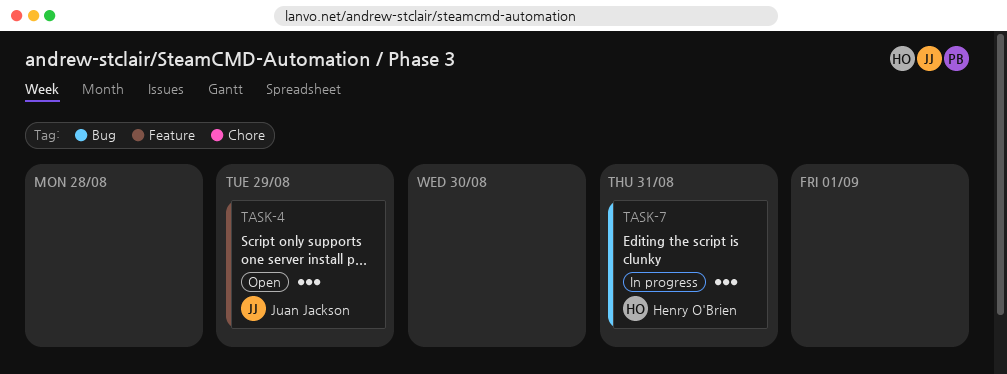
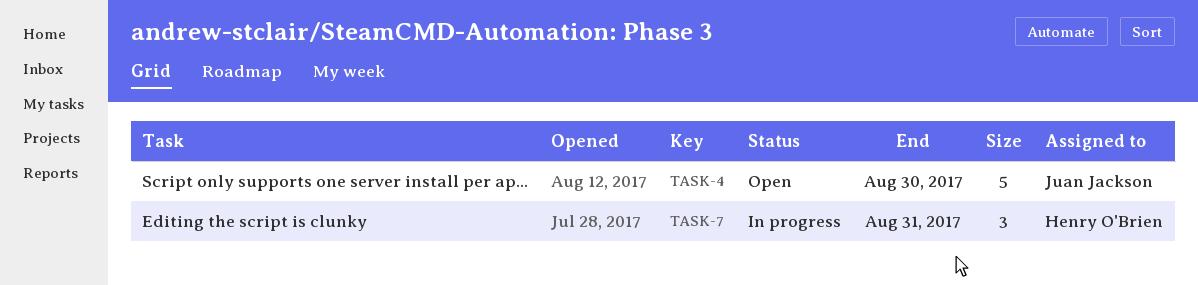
TASK-4, estimate: 3 -> 5
TASK-4, due: Aug 29 -> Aug 30

